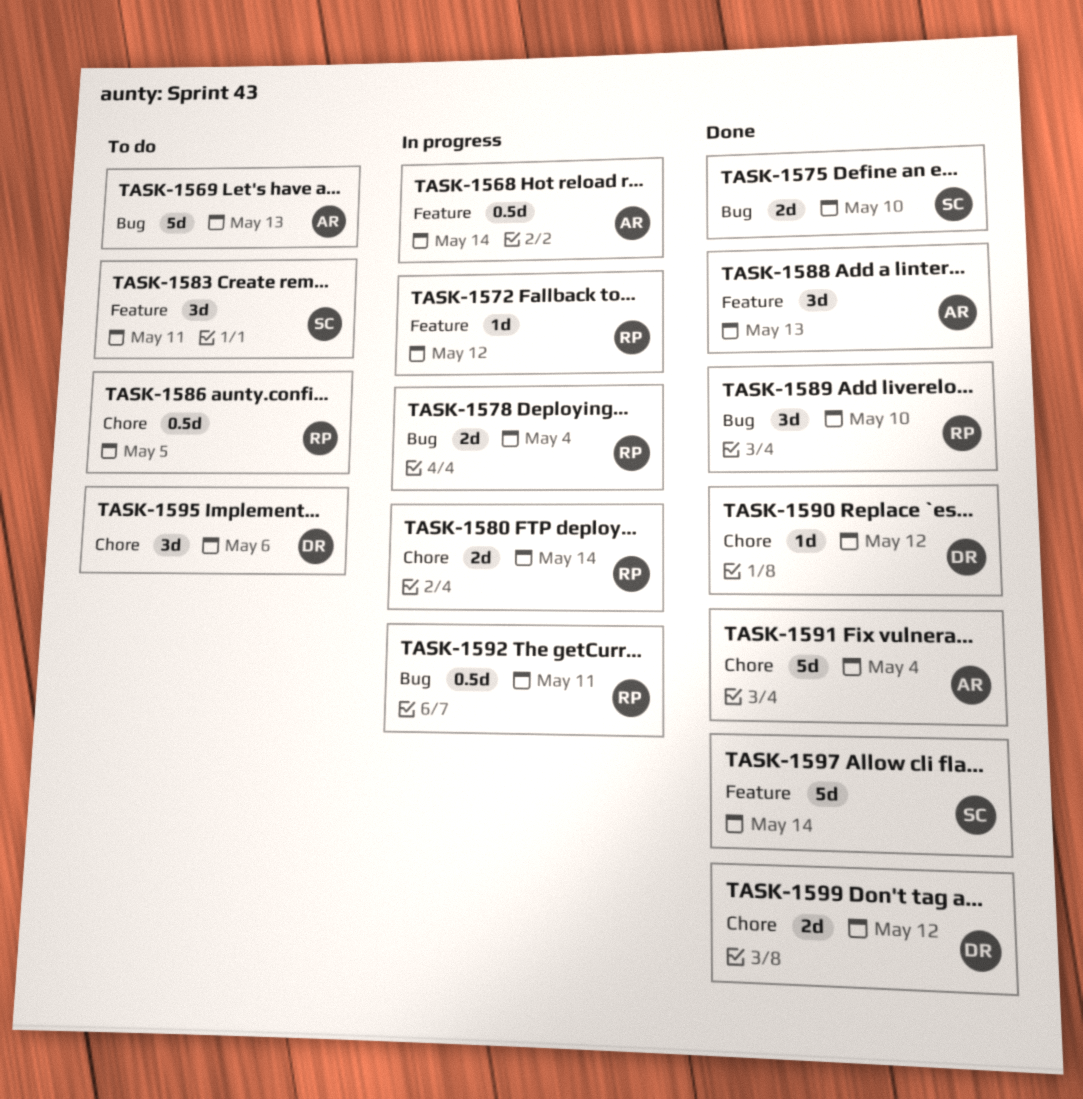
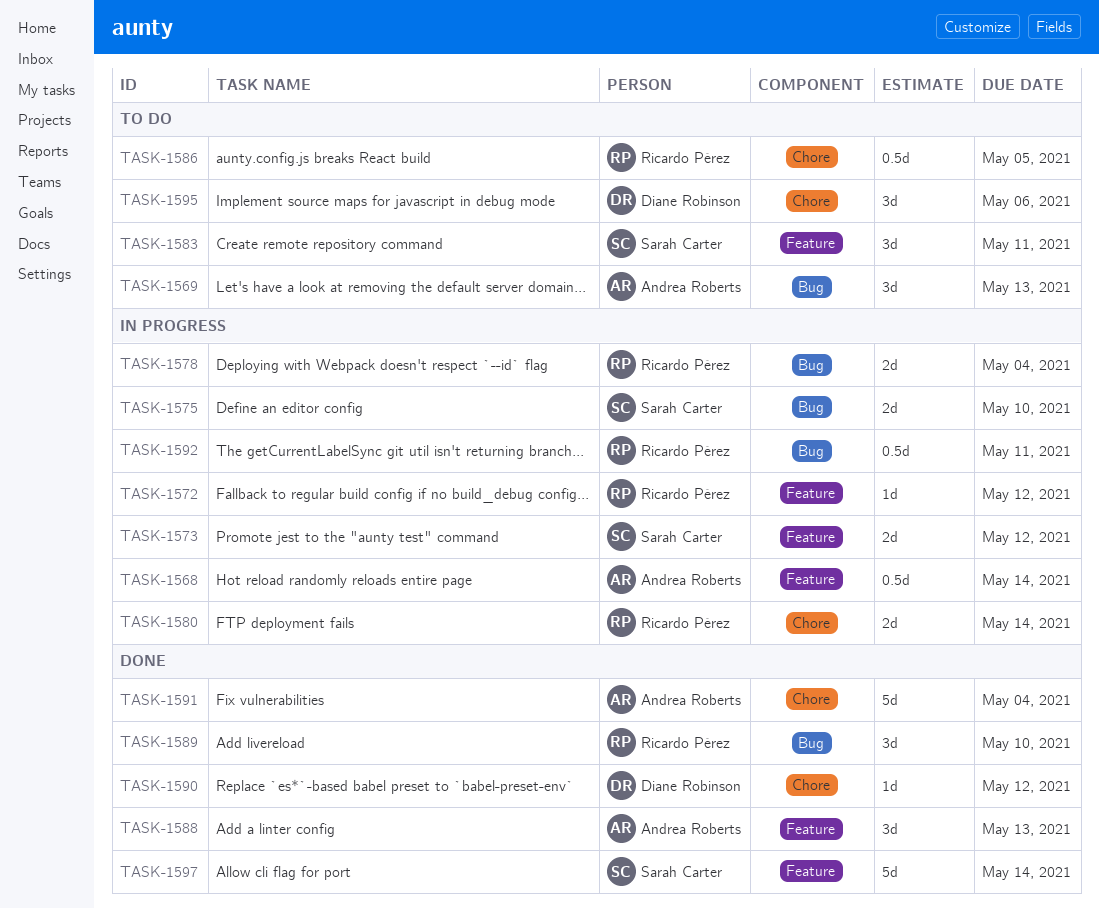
TASK-1569, estimate: 5d -> 3d
TASK-1573: none -> present
TASK-1575, status: Done -> In progress
TASK-1599: present -> none

